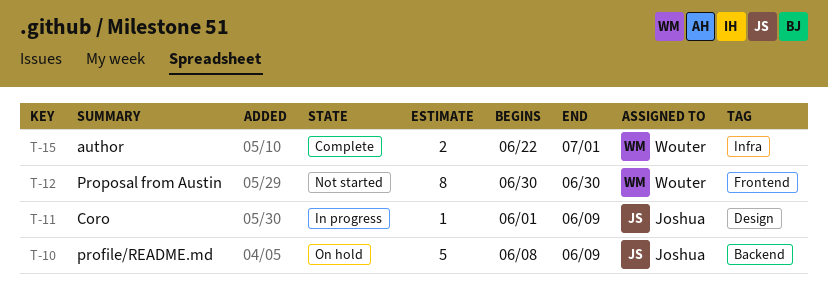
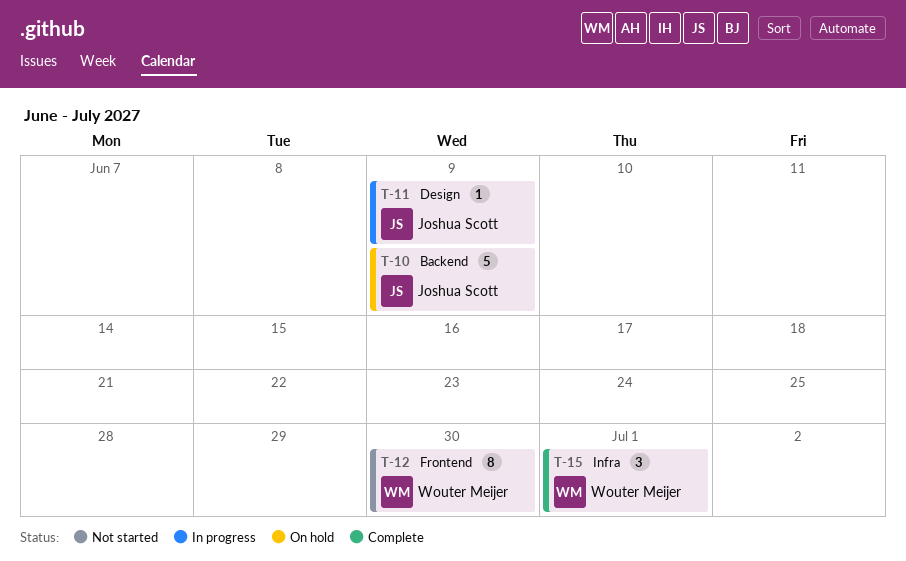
T-15, estimate: 2 -> 3

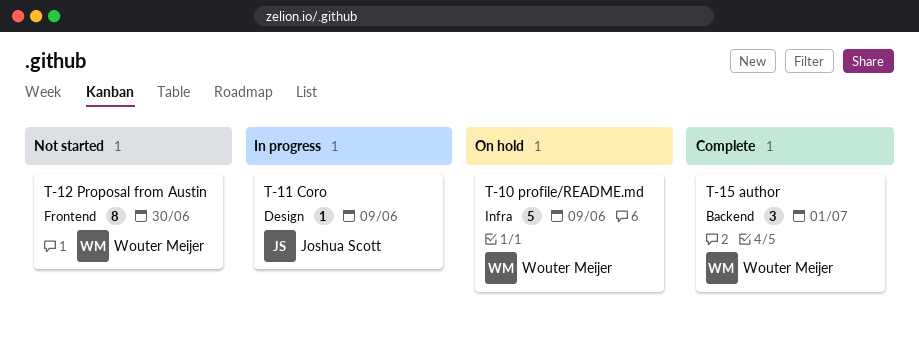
T-10, owner: Joshua Scott -> Wouter Meijer
T-10, label: Backend -> Infra
T-15, label: Infra -> Backend

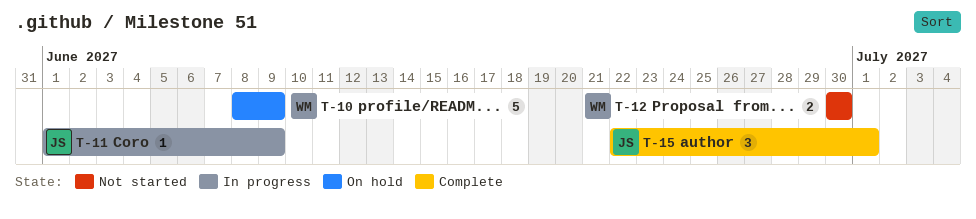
T-12, estimate: 8 -> 2
T-15, owner: Wouter Meijer -> Joshua Scott

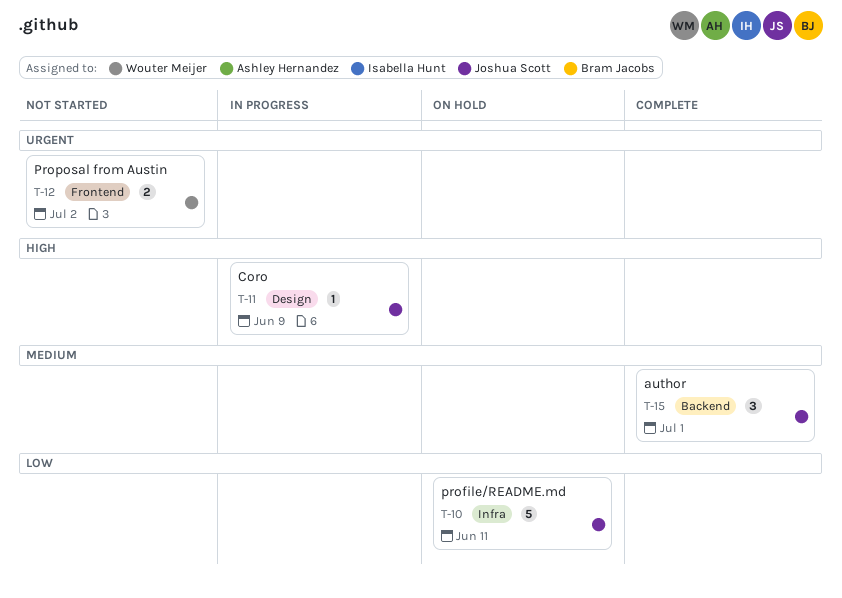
T-10, owner: Wouter Meijer -> Joshua Scott
T-10, due: Jun 9 -> Jun 11
T-12, due: Jun 30 -> Jul 2

